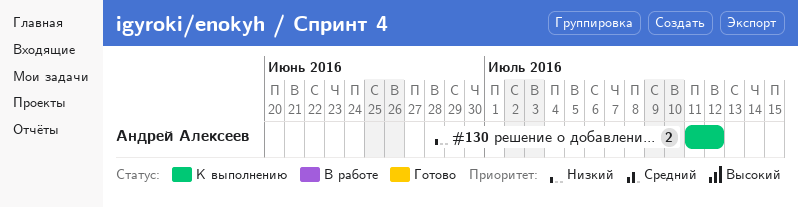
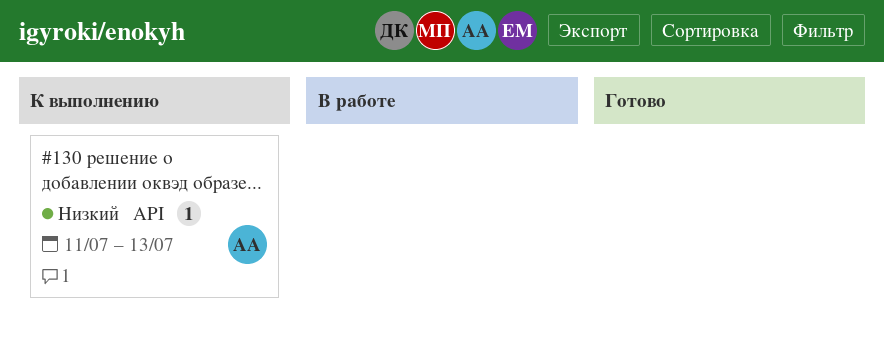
#130, estimate: 2 -> 1
#130, due: Jul 12 -> Jul 13

